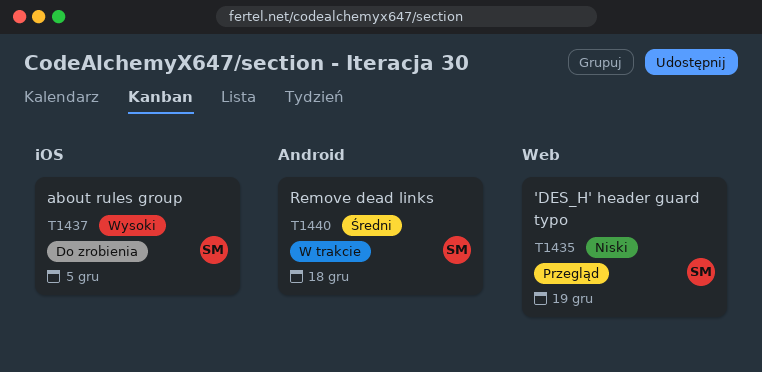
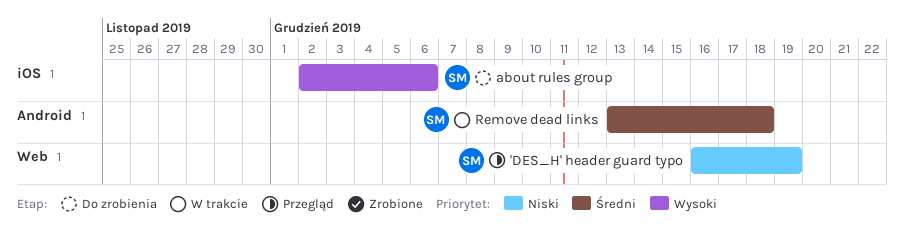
about rules group, due: Dec 5 -> Dec 6

